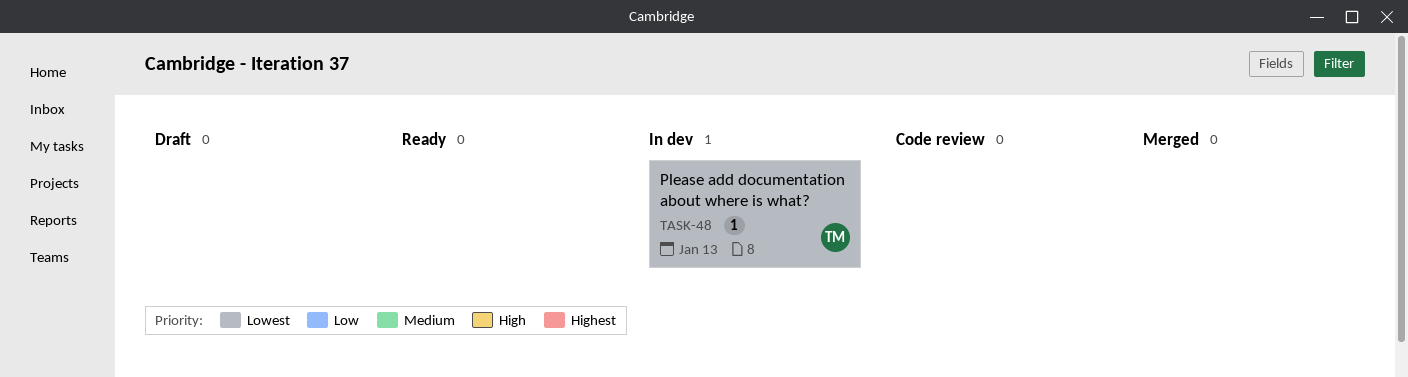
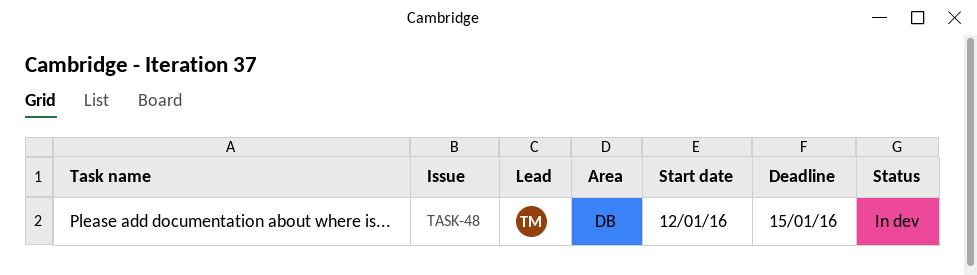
TASK-48, due: Jan 13 -> Jan 15

